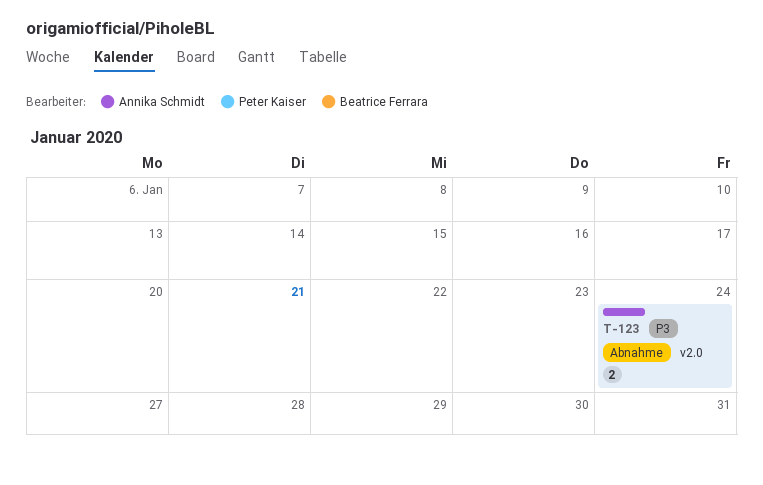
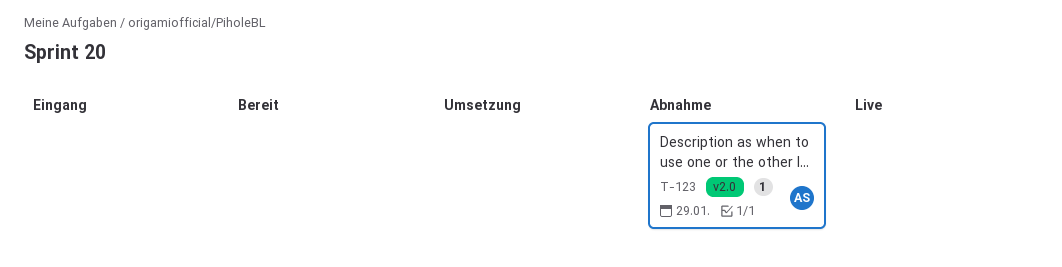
T-123, estimate: 2 -> 1
T-123, due: Jan 24 -> Jan 29

